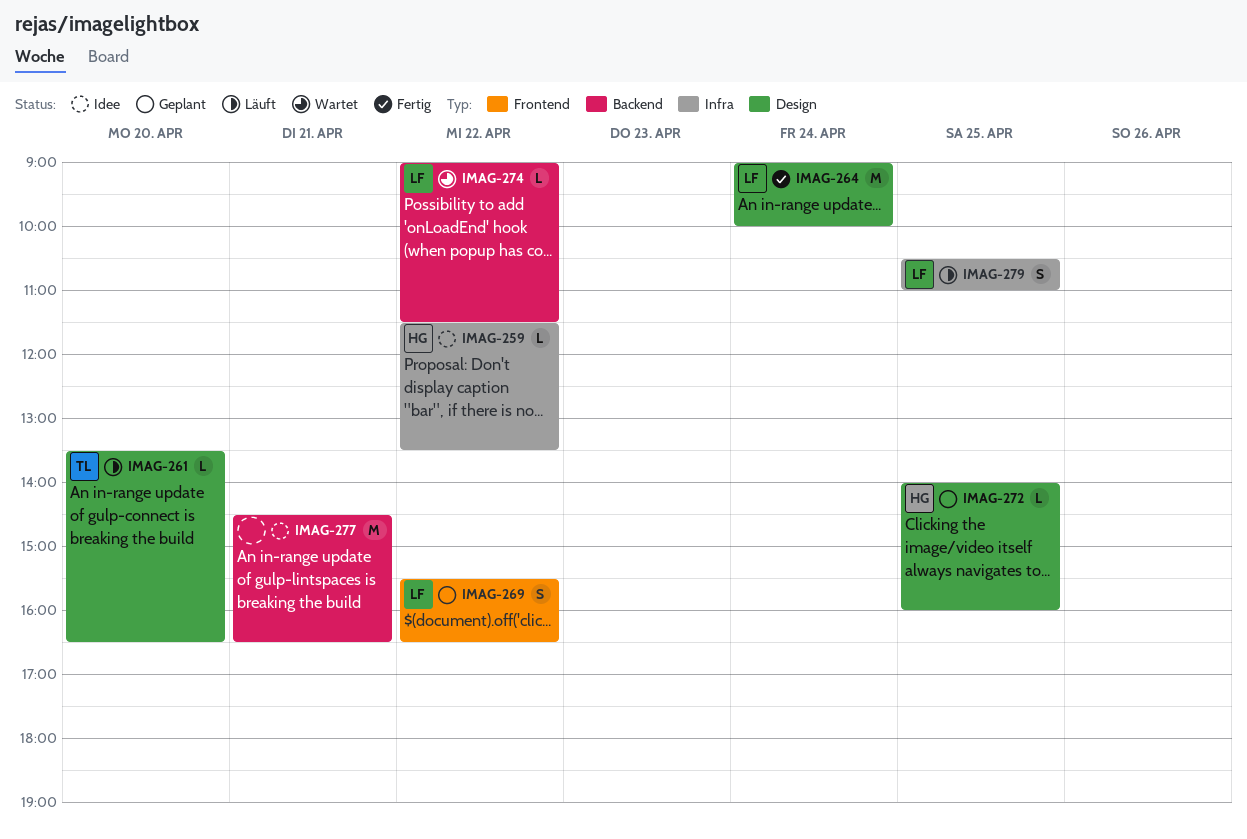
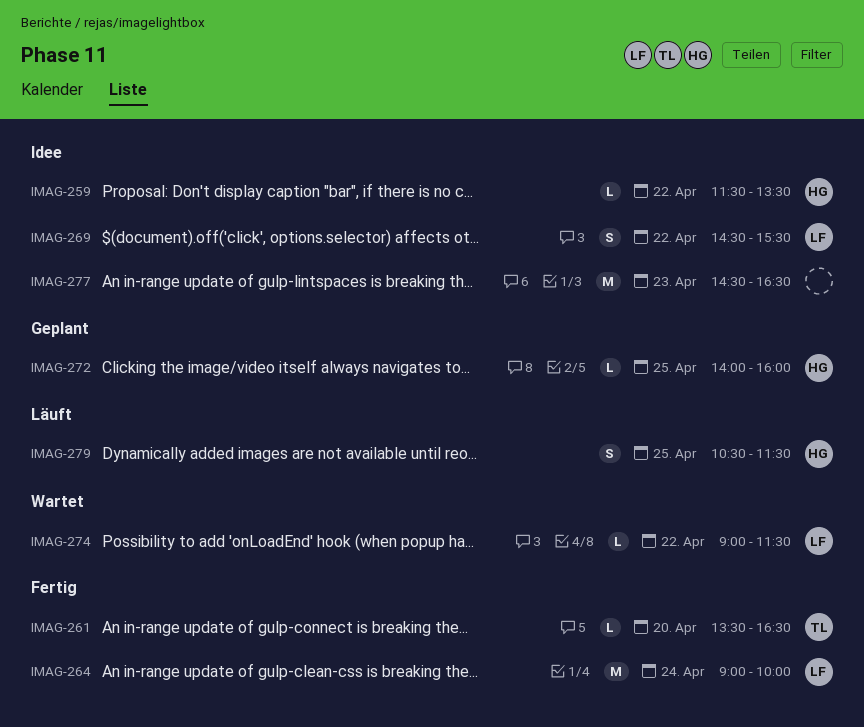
IMAG-261, status: Läuft -> Fertig
IMAG-269, status: Geplant -> Idee
IMAG-269, begins: 15:30 -> 14:30
IMAG-269, ends: 16:30 -> 15:30
IMAG-277, day: Apr 21 -> Apr 23
IMAG-279, owner: LF -> HG
IMAG-279, ends: 11:00 -> 11:30

